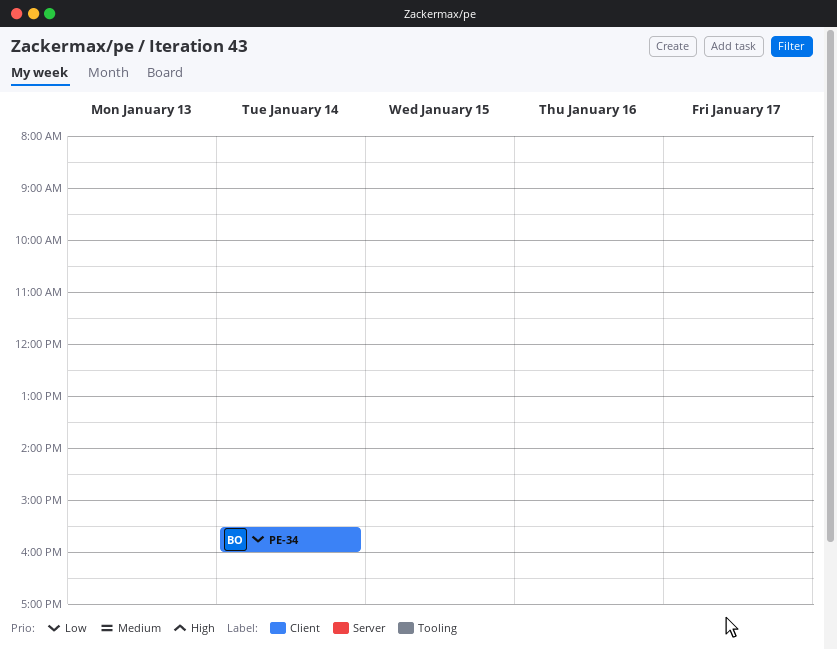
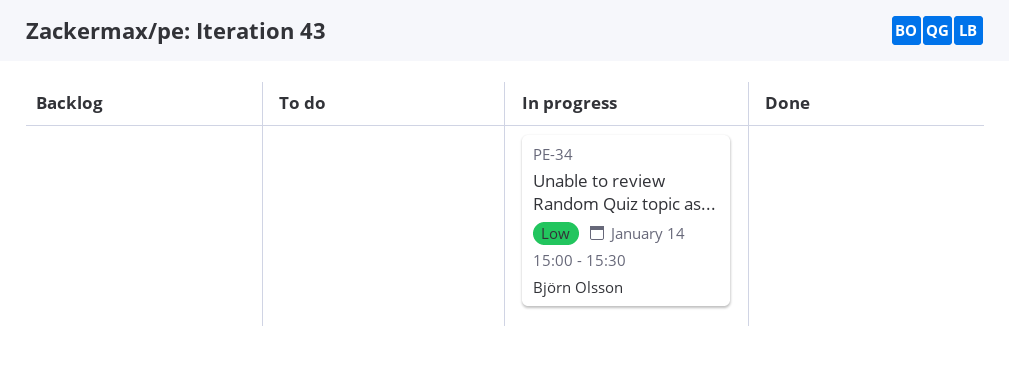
PE-34, begins: 15:30 -> 15:00
PE-34, ends: 16:00 -> 15:30

